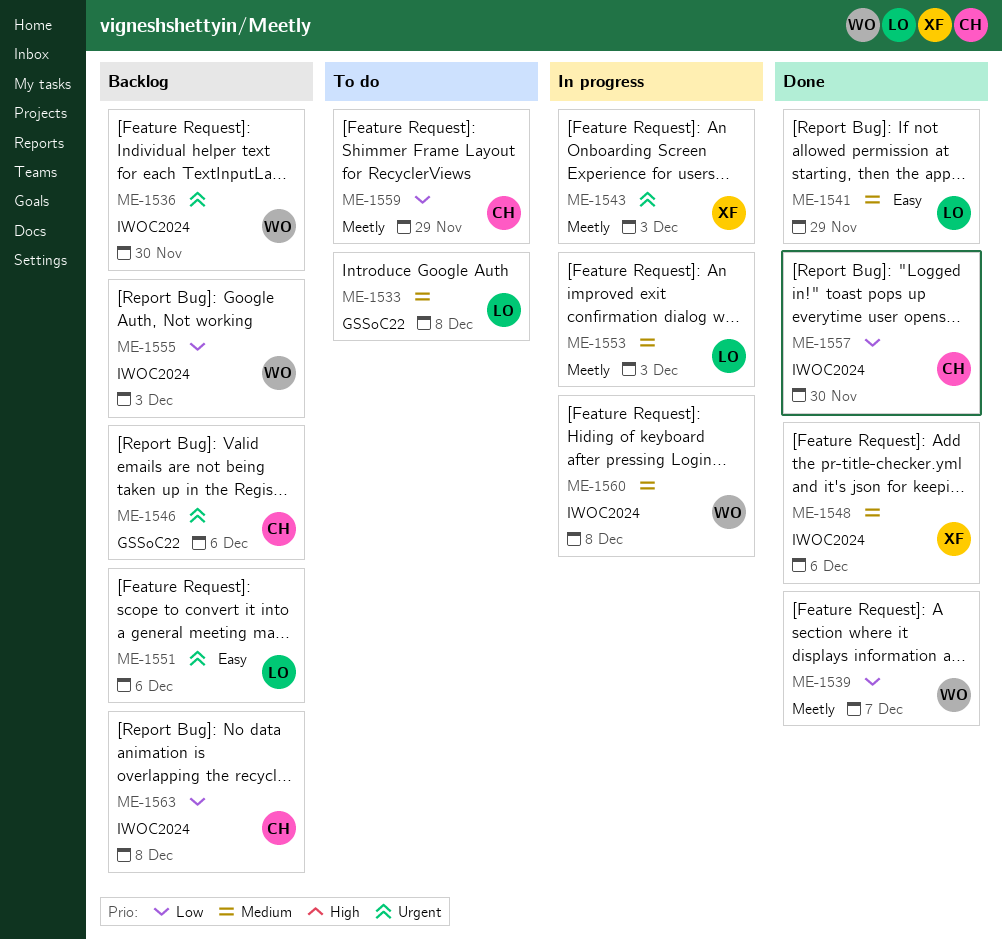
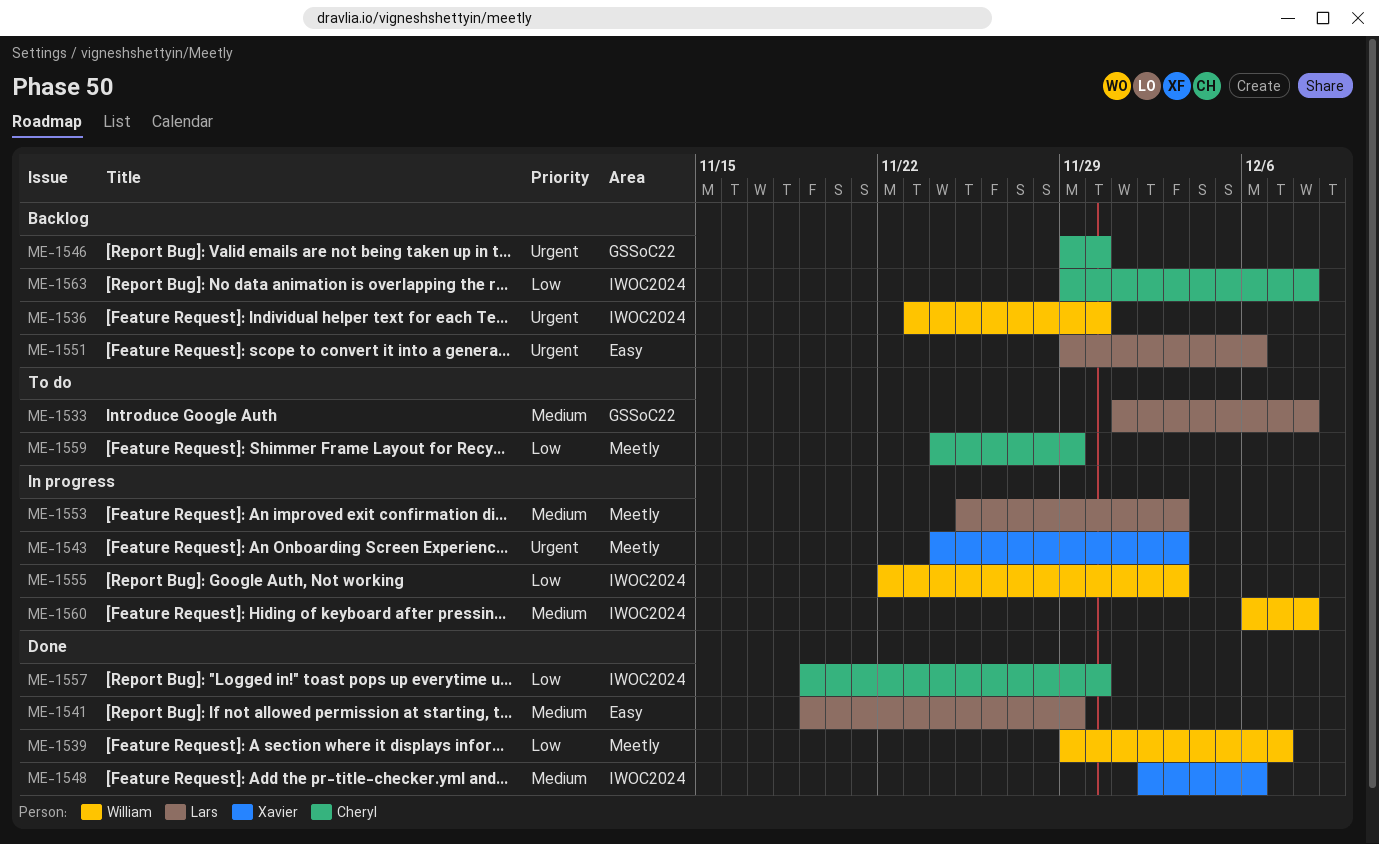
ME-1546, due: Dec 6 -> Nov 30
ME-1555, status: Backlog -> In progress

